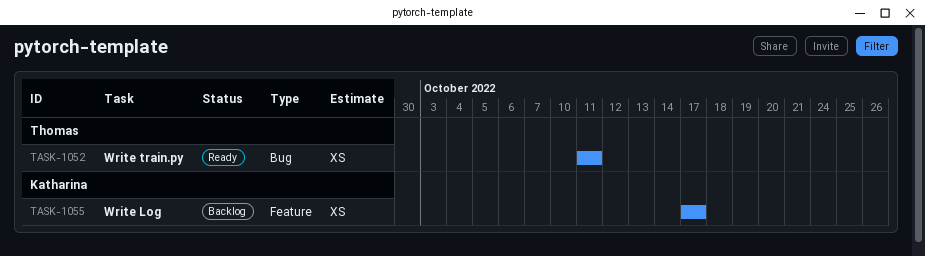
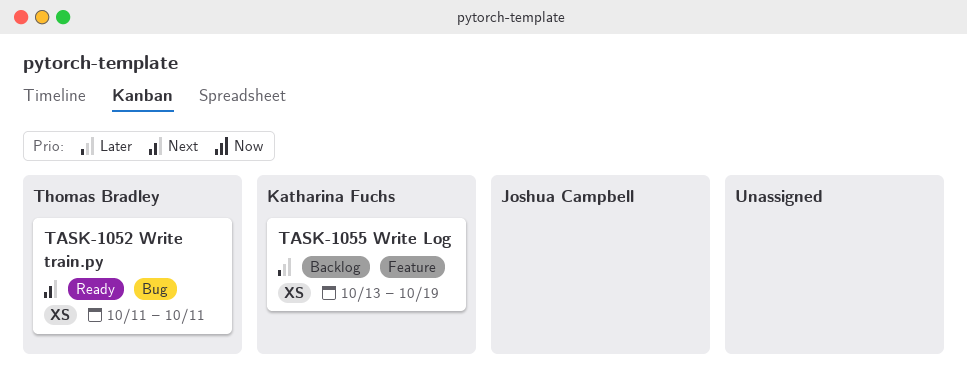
TASK-1055, start: Oct 17 -> Oct 13
TASK-1055, due: Oct 17 -> Oct 19

